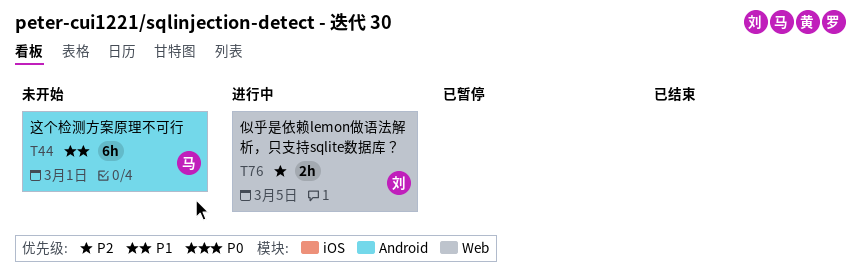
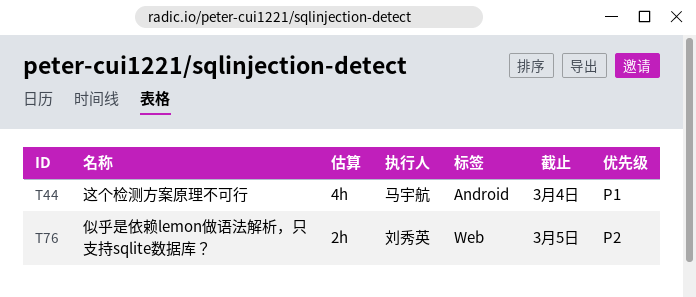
T44, estimate: 6h -> 4h
T44, due: Mar 1 -> Mar 4

